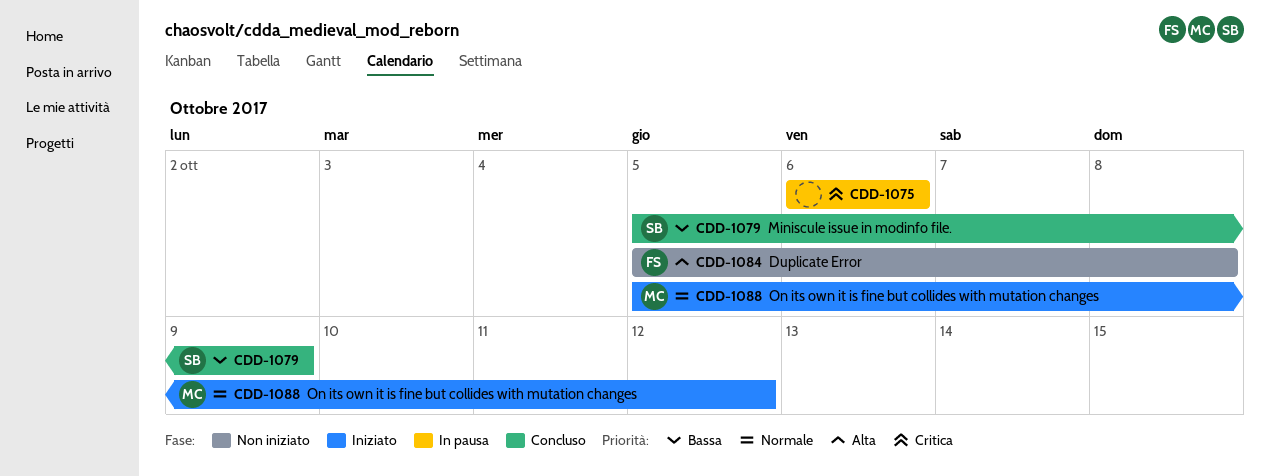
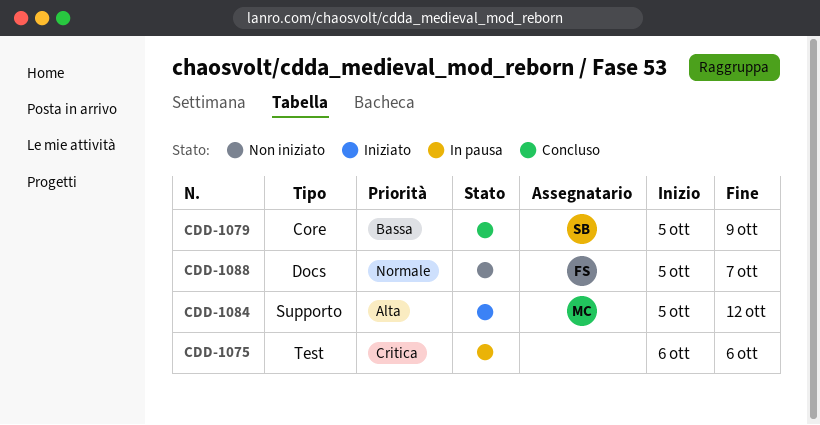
CDD-1084, status: Non iniziato -> Iniziato
CDD-1084, owner: FS -> MC
CDD-1084, due: Oct 8 -> Oct 12
CDD-1088, status: Iniziato -> Non iniziato
CDD-1088, owner: MC -> FS
CDD-1088, due: Oct 12 -> Oct 7

